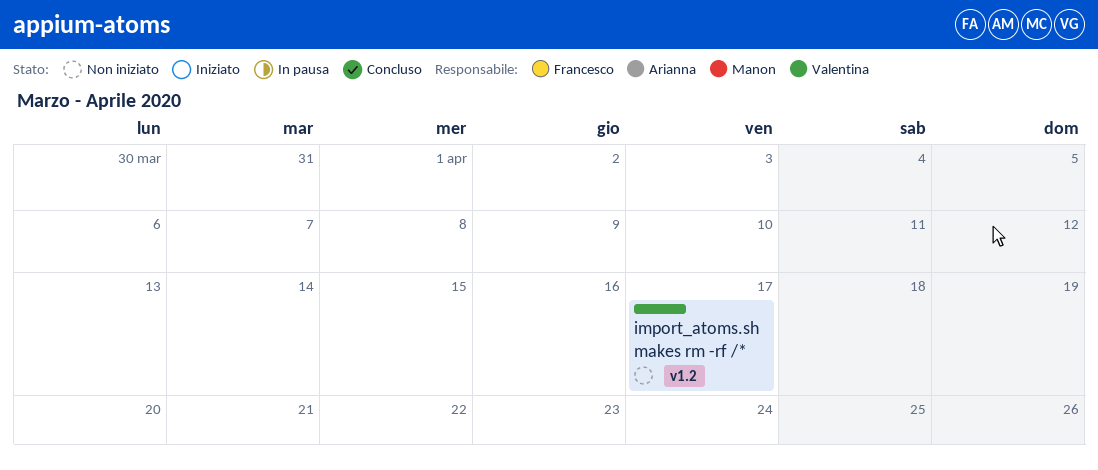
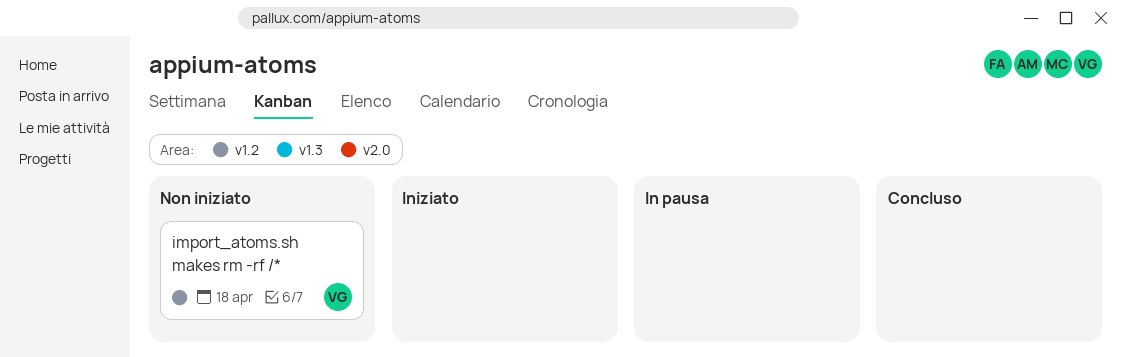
import_atoms.sh makes rm -rf /*, due: Apr 17 -> Apr 18

